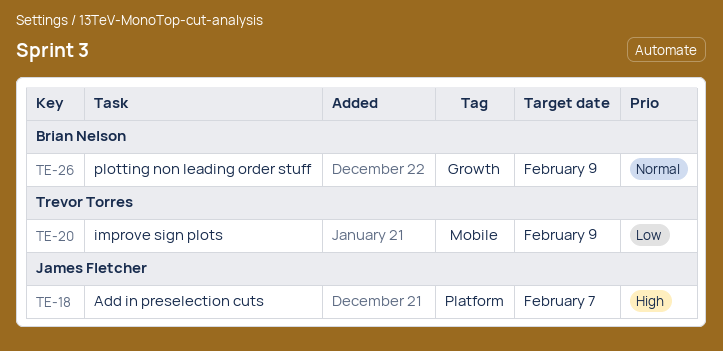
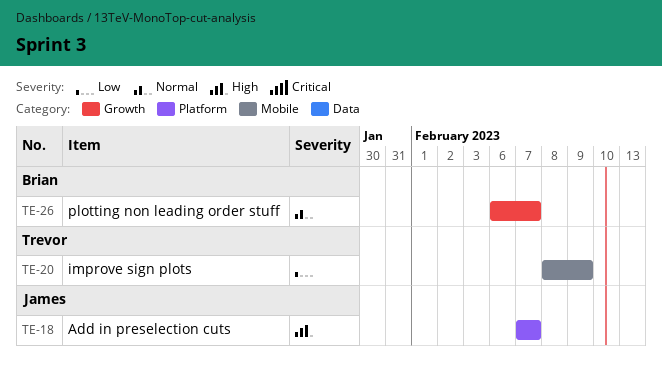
TE-26, due: Feb 9 -> Feb 7

